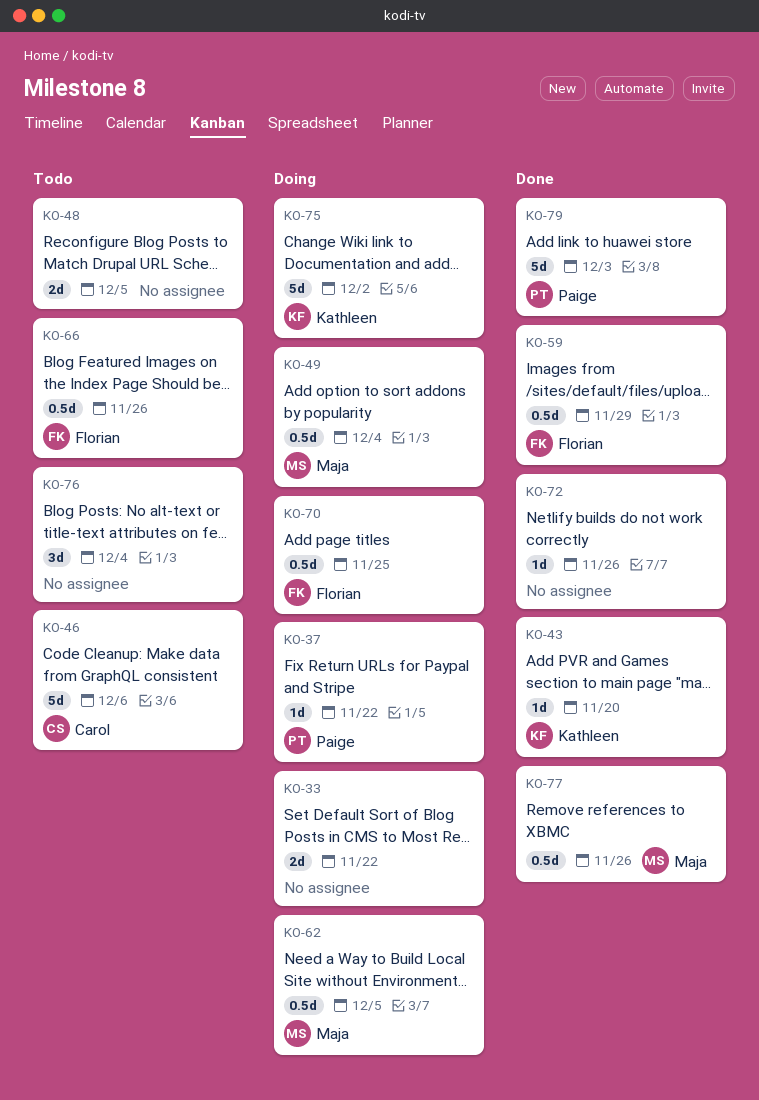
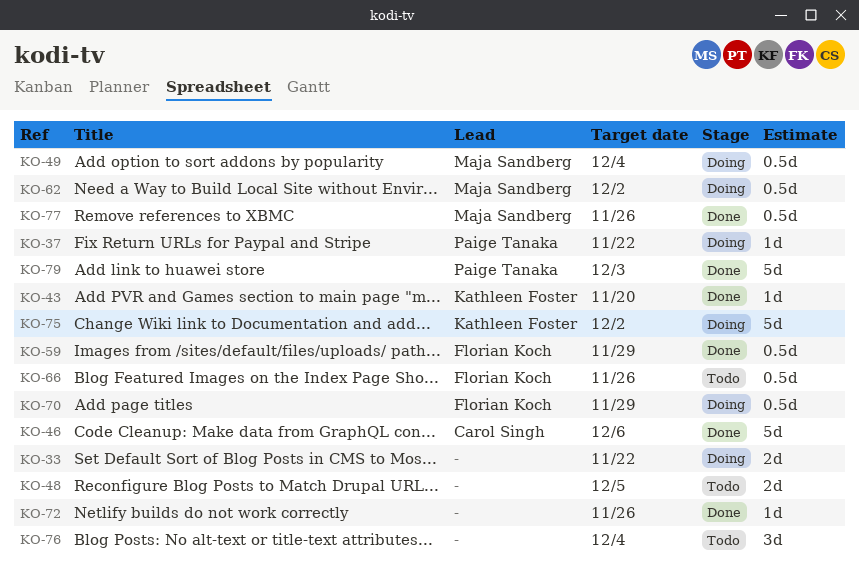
KO-46, status: Todo -> Done
KO-62, due: Dec 5 -> Dec 2
KO-70, due: Nov 25 -> Nov 29

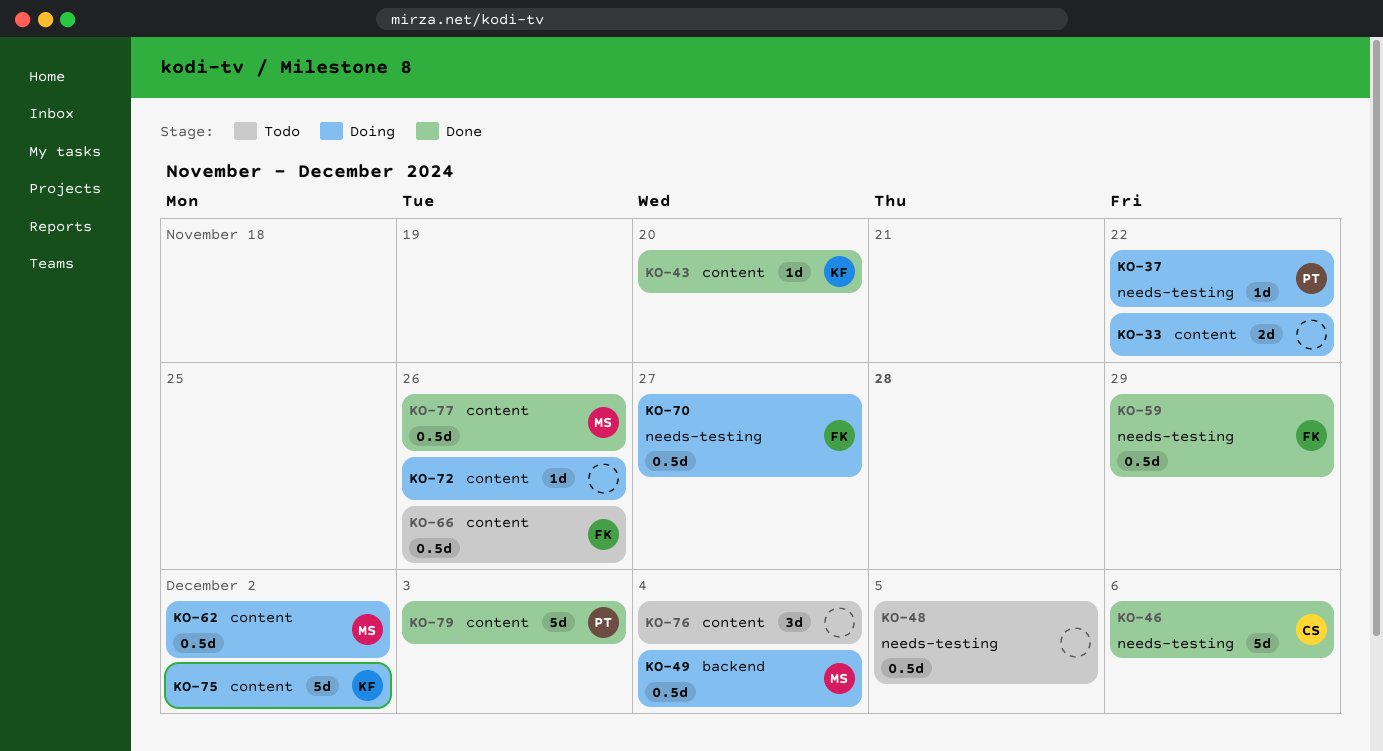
KO-48, estimate: 2d -> 0.5d
KO-70, due: Nov 29 -> Nov 27
KO-72, status: Done -> Doing

